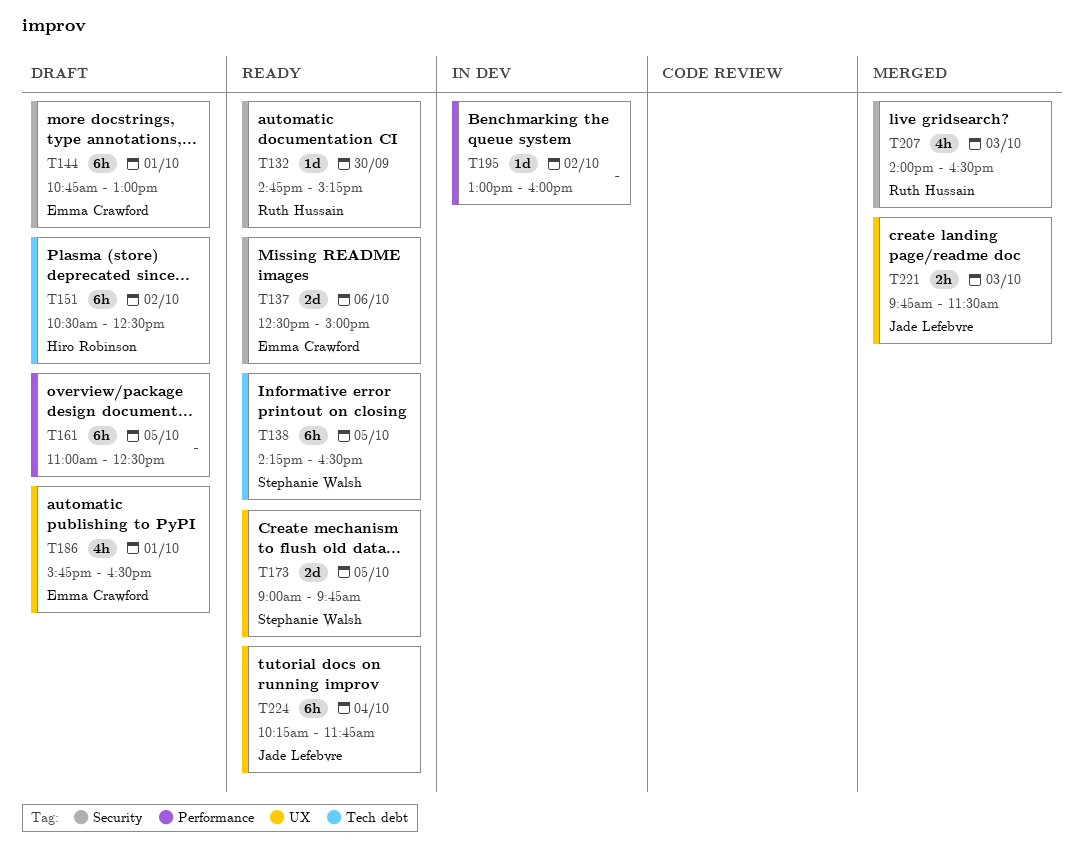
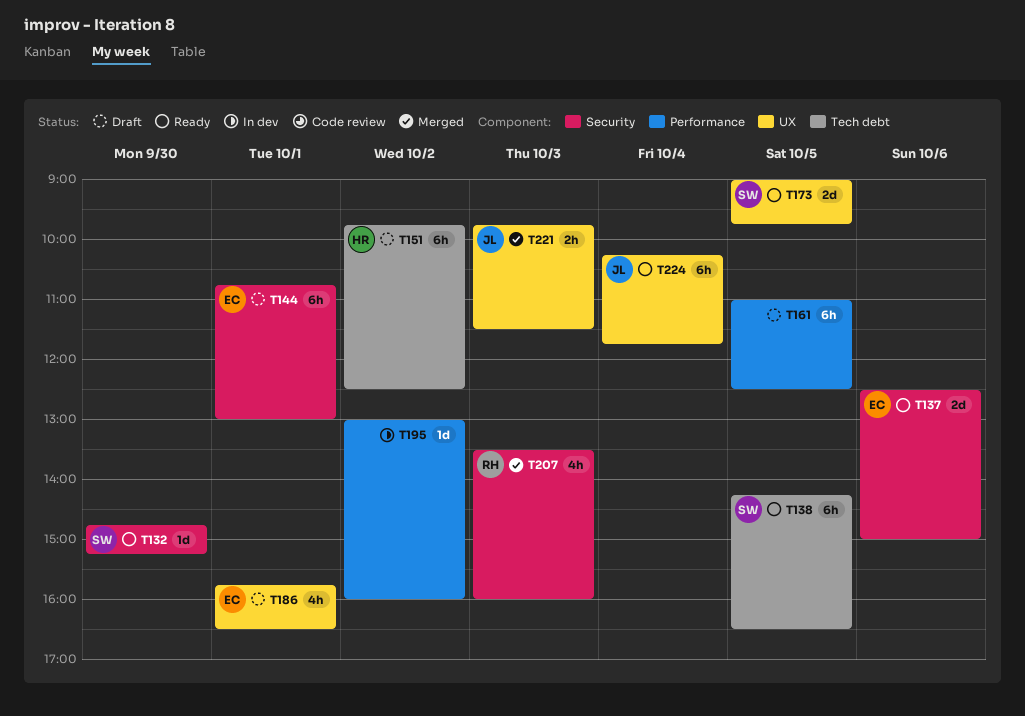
T132, owner: Ruth Hussain -> Stephanie Walsh
T151, begins: 10:30 -> 09:45
T207, begins: 14:00 -> 13:30
T207, ends: 16:30 -> 16:00

